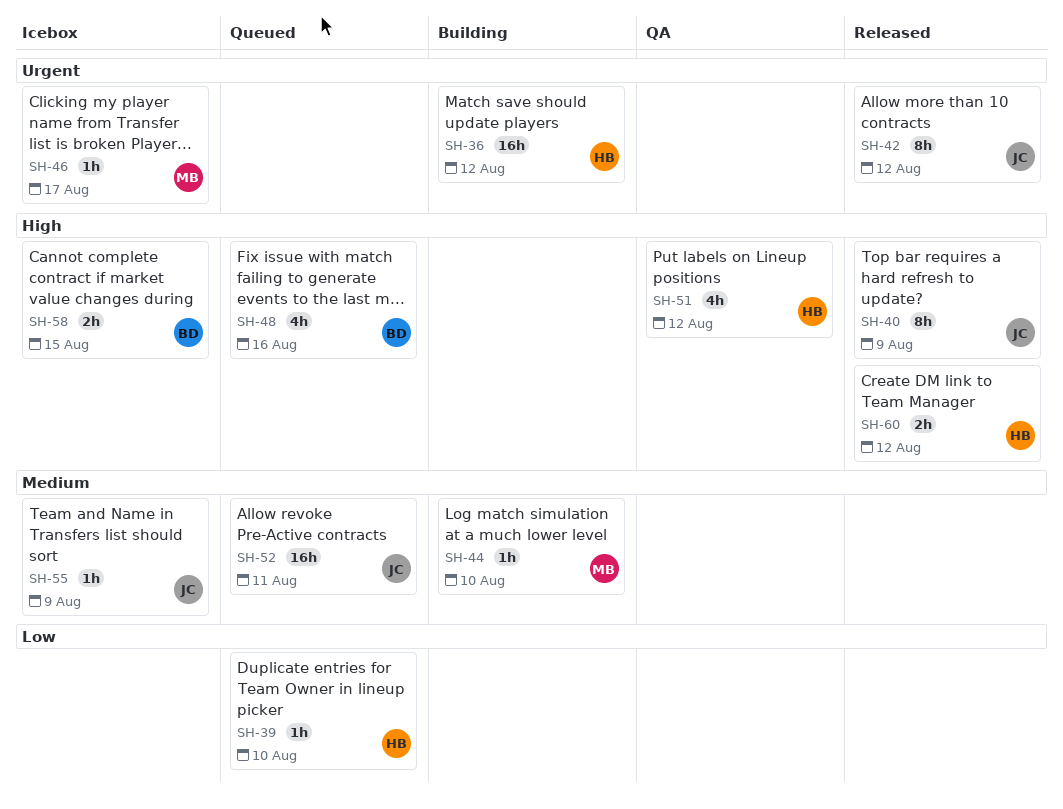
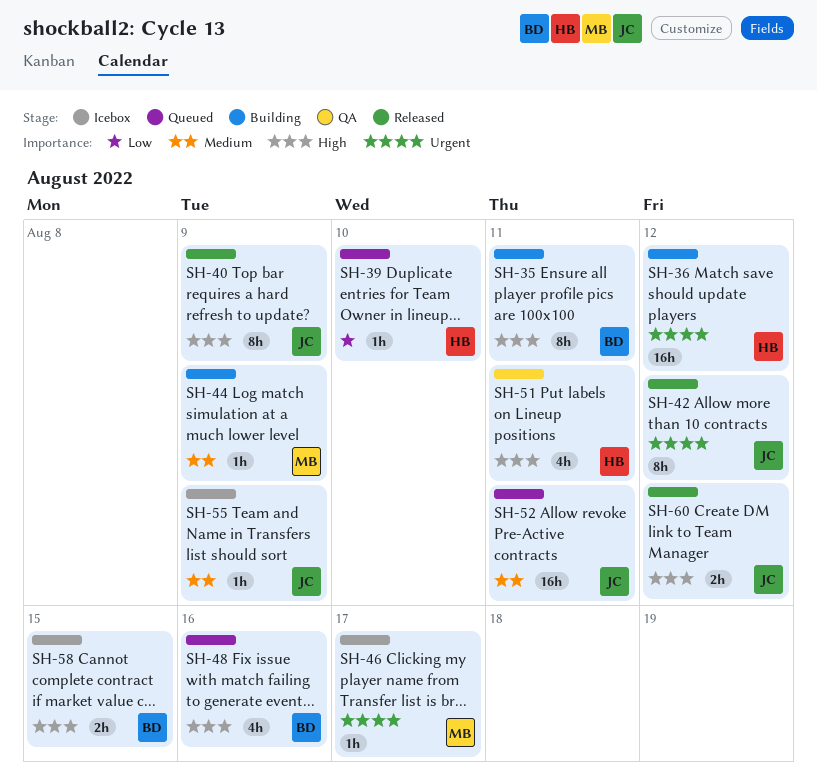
SH-35: none -> present
SH-44, due: Aug 10 -> Aug 9
SH-51, due: Aug 12 -> Aug 11
SH-60, owner: HB -> JC

